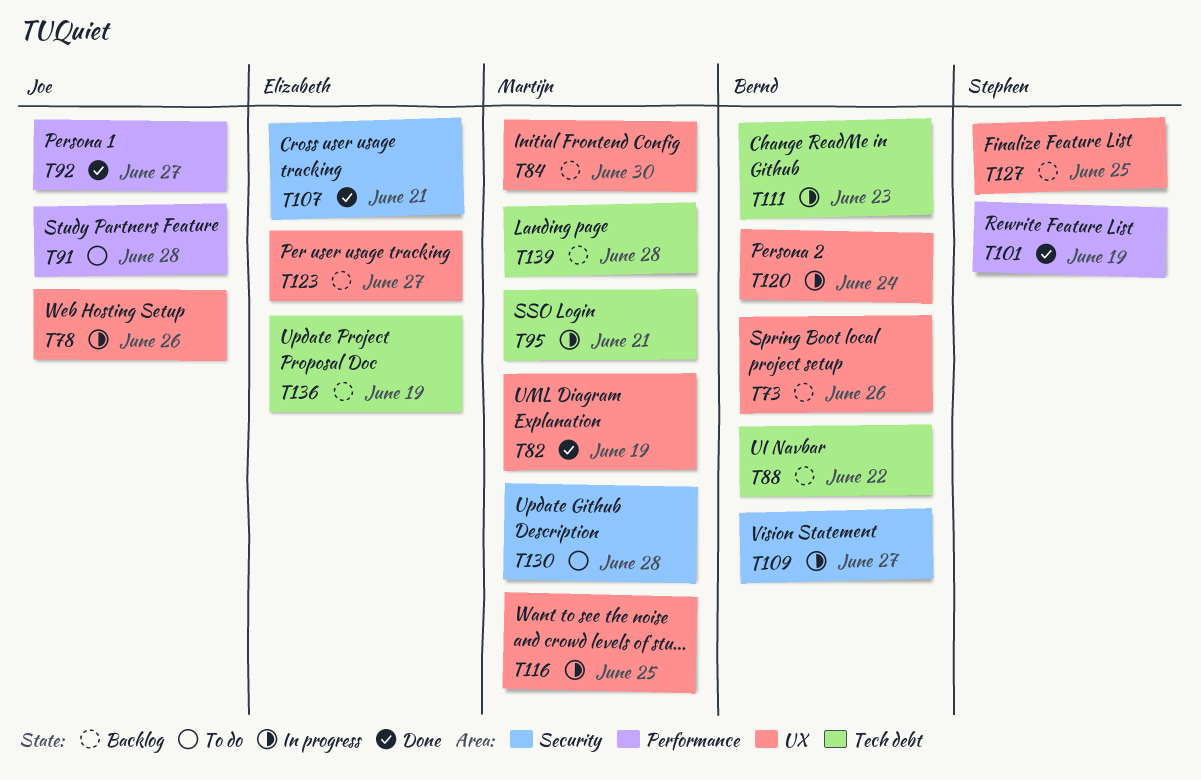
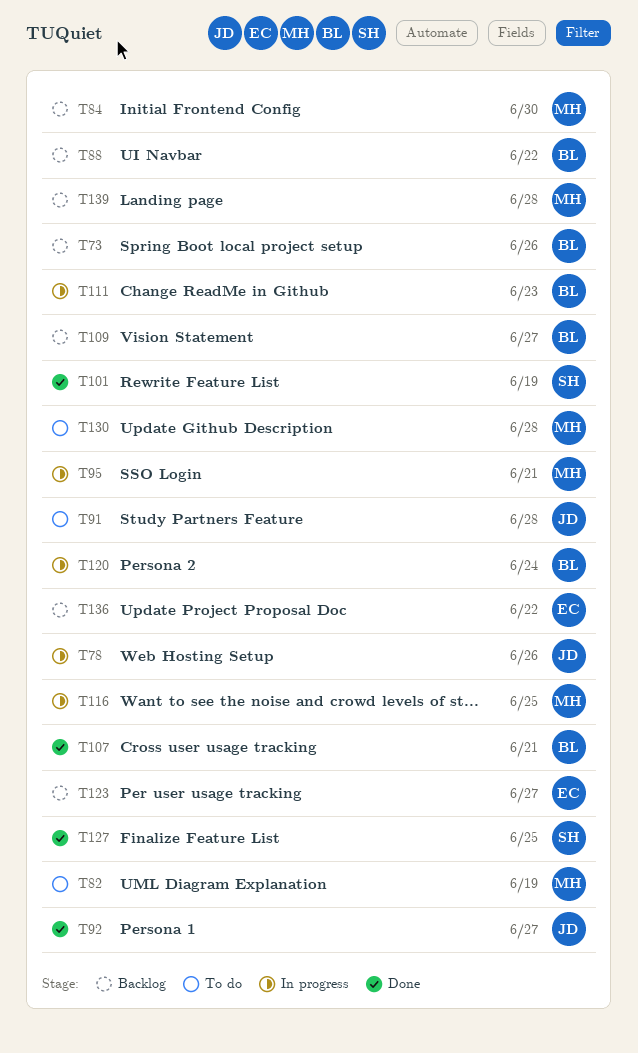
T82, status: Done -> To do
T107, owner: Elizabeth -> Bernd
T109, status: In progress -> Backlog
T127, status: Backlog -> Done
T136, due: Jun 19 -> Jun 22

